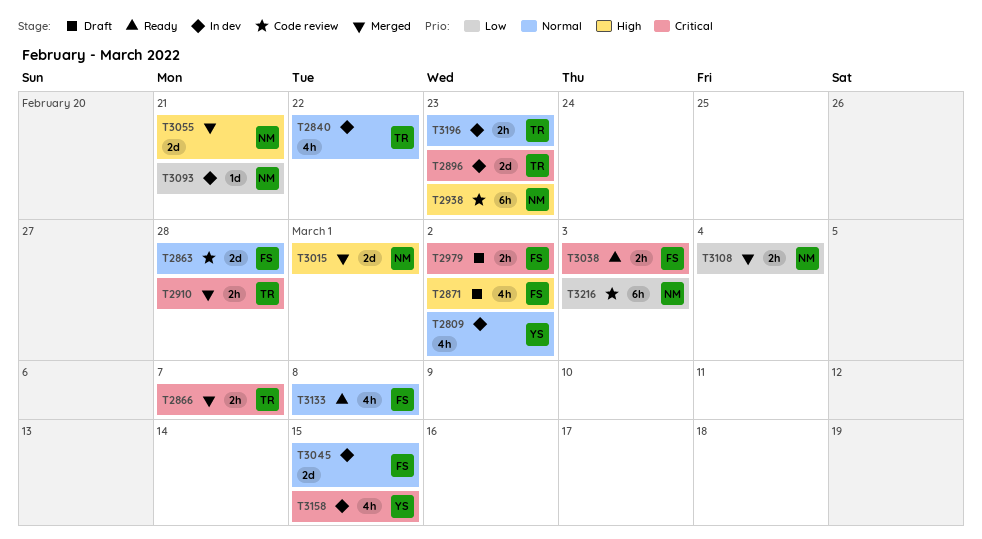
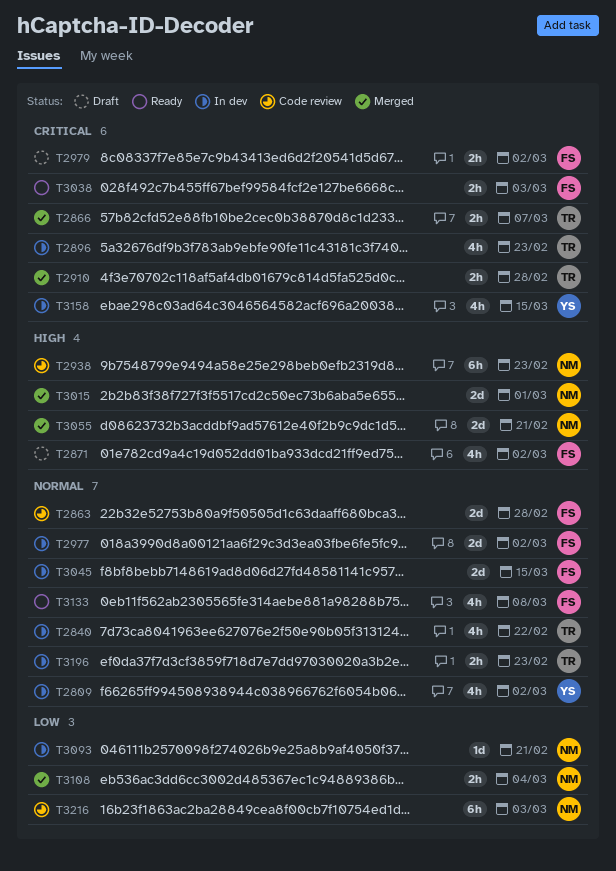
T2896, estimate: 2d -> 4h
T2977: none -> present

